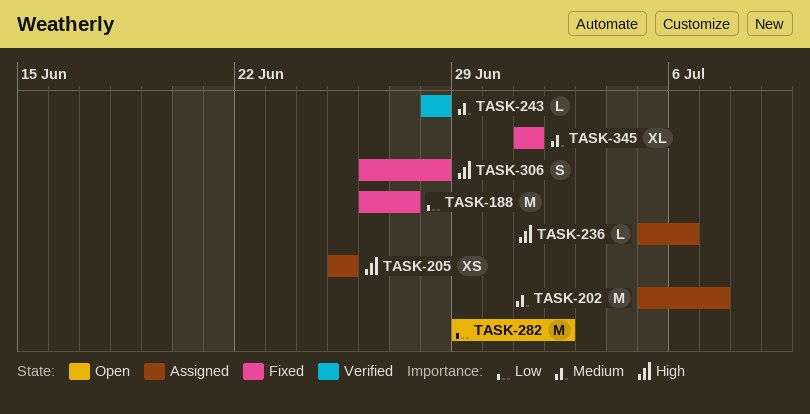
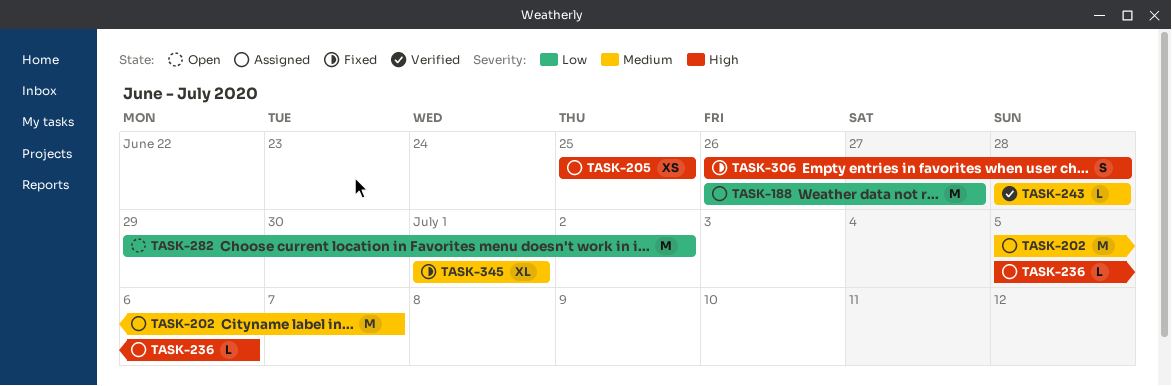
TASK-188, status: Fixed -> Assigned

